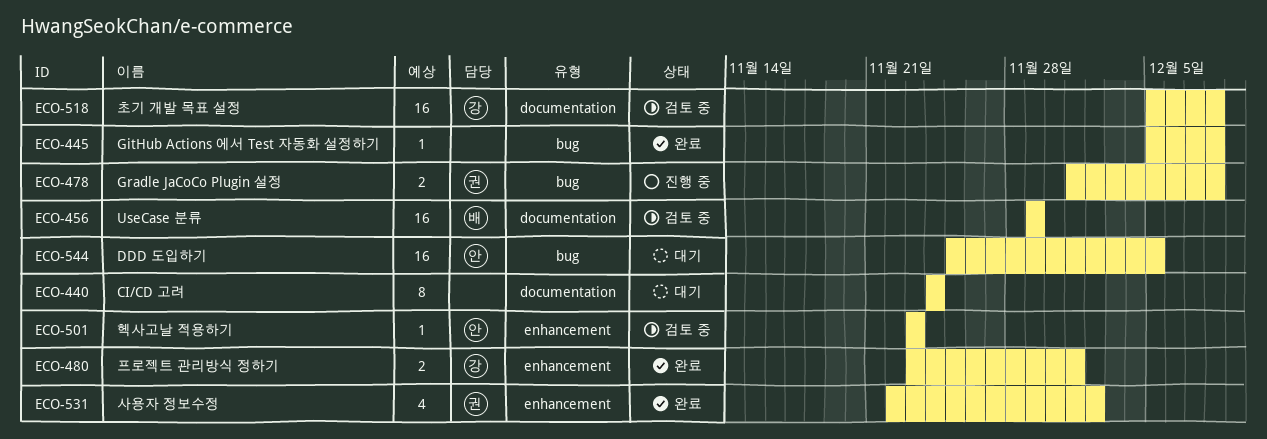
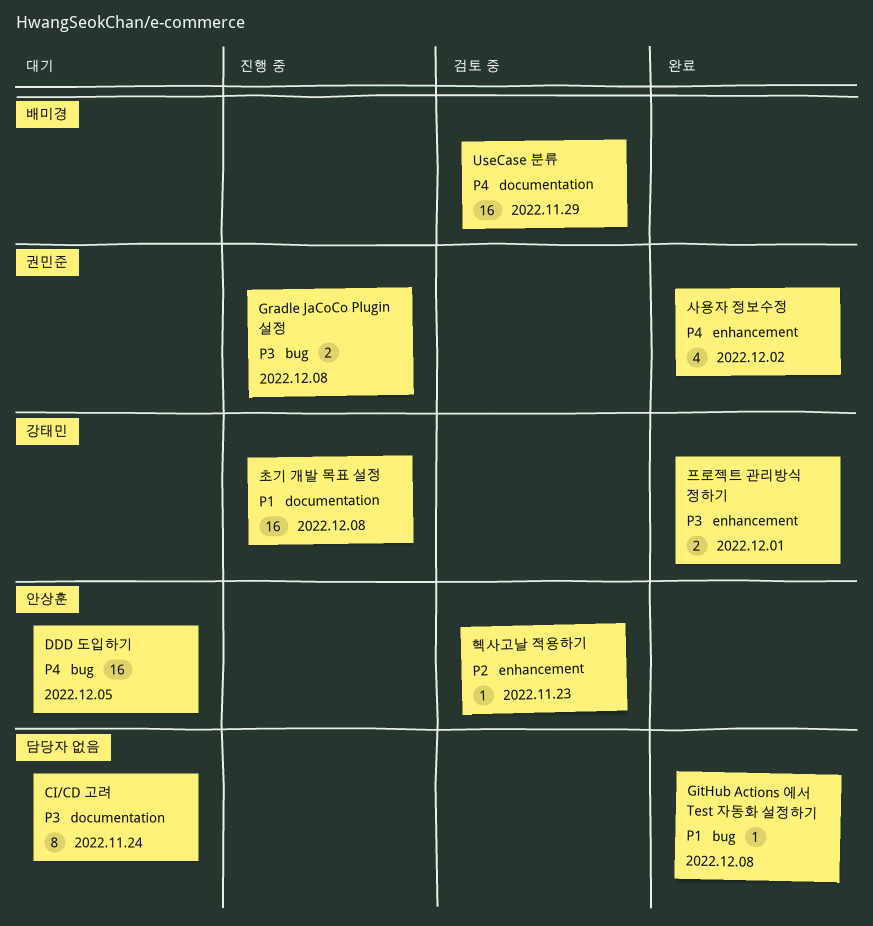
초기 개발 목표 설정, status: 검토 중 -> 진행 중

